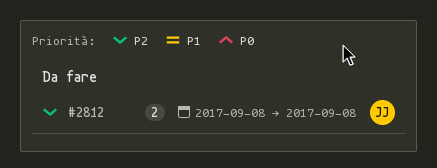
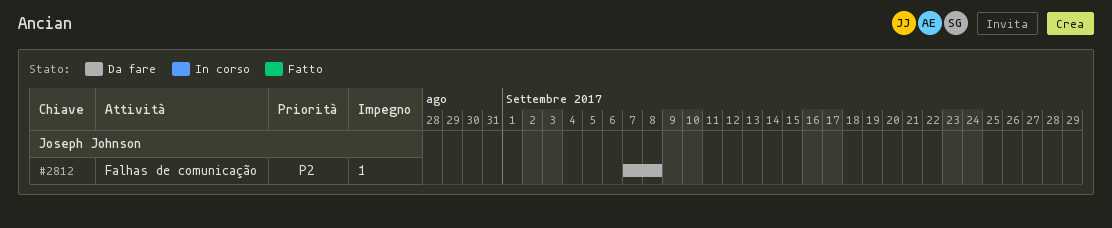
#2812, estimate: 2 -> 1
#2812, start: Sep 8 -> Sep 7

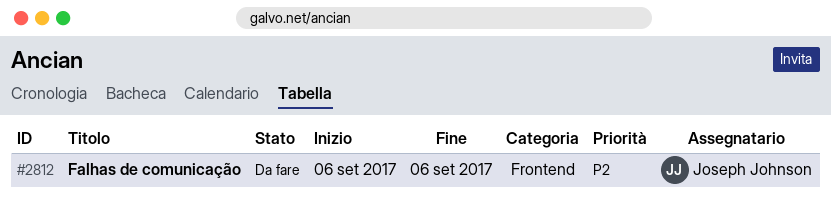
#2812, start: Sep 7 -> Sep 6
#2812, due: Sep 8 -> Sep 6

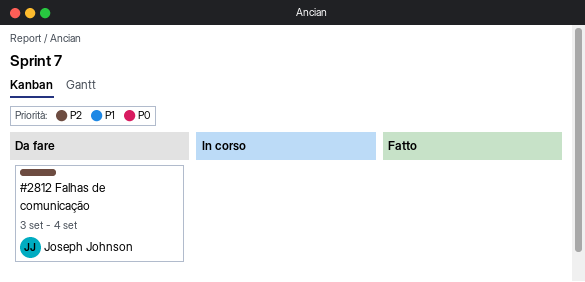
#2812, start: Sep 6 -> Sep 3
#2812, due: Sep 6 -> Sep 4

